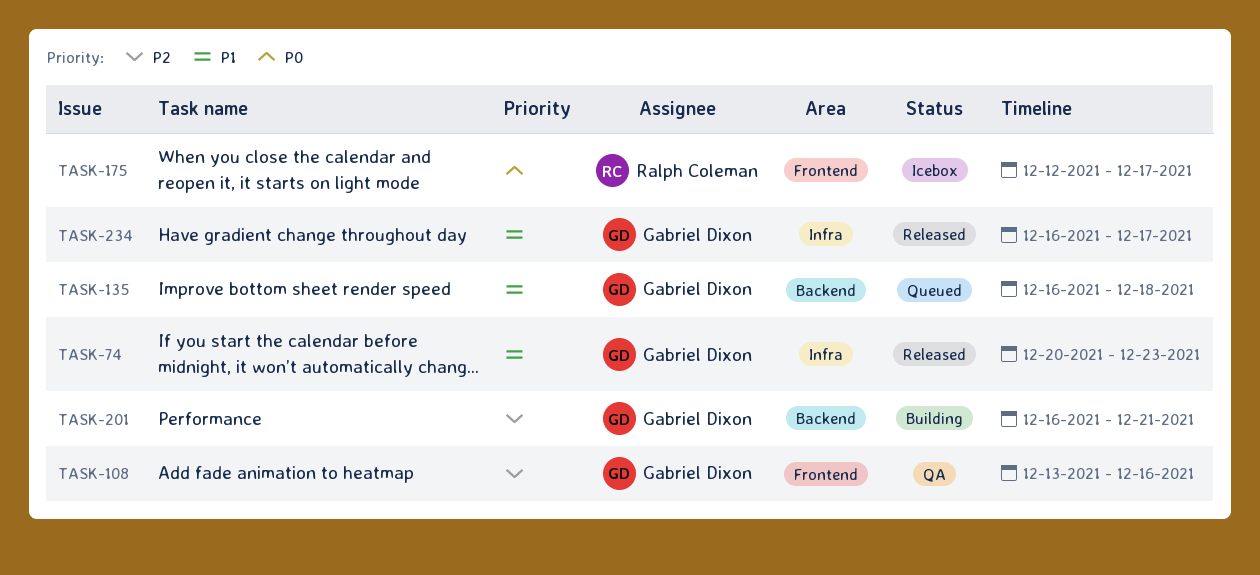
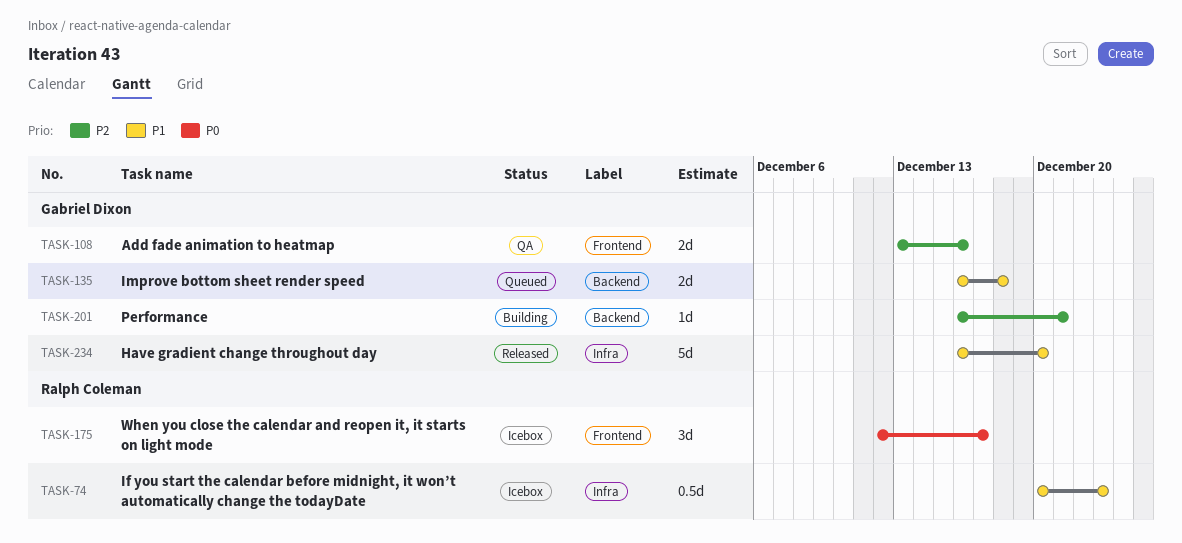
TASK-74, status: Released -> Icebox
TASK-74, owner: Gabriel Dixon -> Ralph Coleman
TASK-234, due: Dec 17 -> Dec 20

